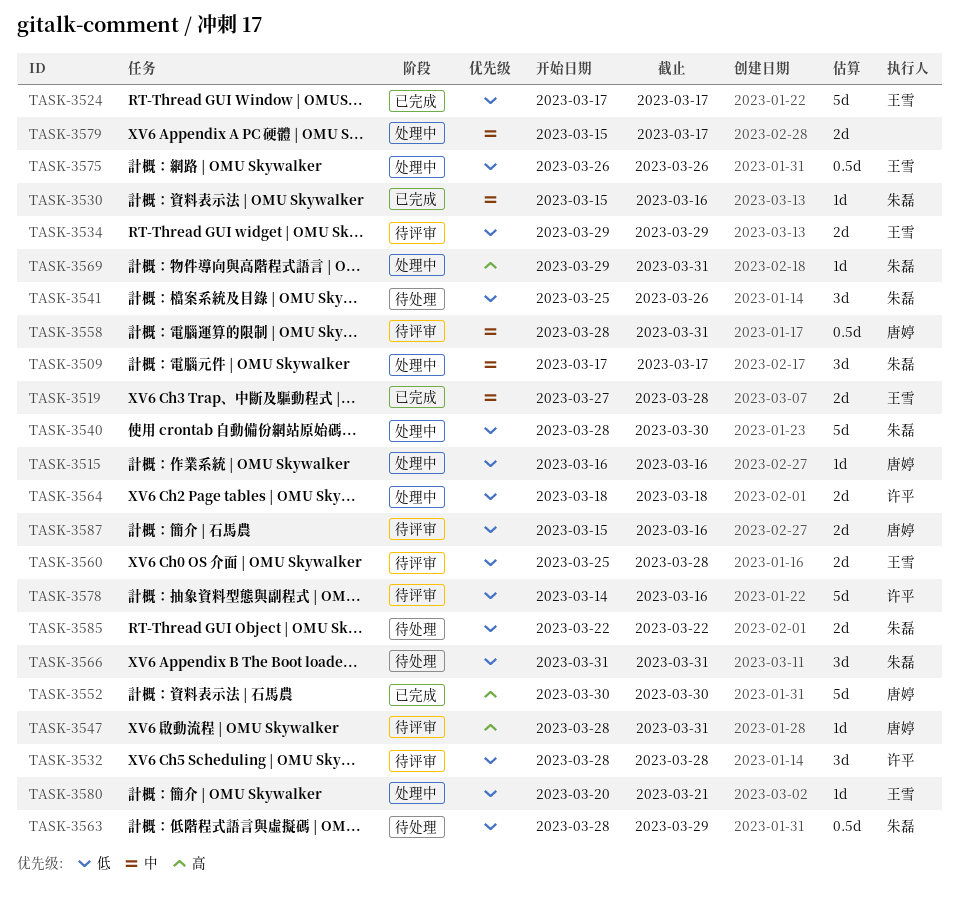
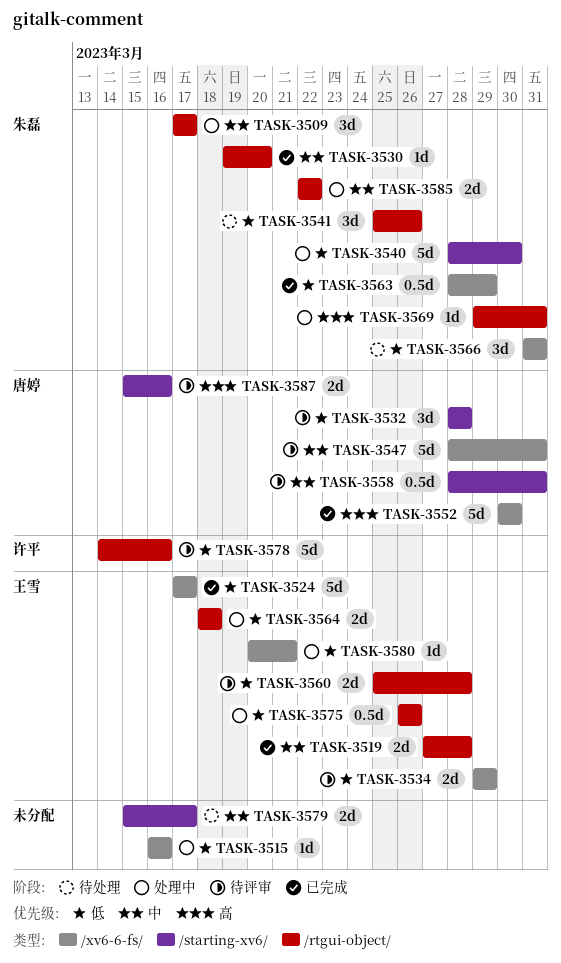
TASK-3515, owner: 唐婷 -> none
TASK-3530, start: Mar 15 -> Mar 19
TASK-3530, due: Mar 16 -> Mar 20
TASK-3532, owner: 许平 -> 唐婷
TASK-3547, priority: 高 -> 中
TASK-3547, estimate: 1d -> 5d
TASK-3563, status: 待处理 -> 已完成
TASK-3564, owner: 许平 -> 王雪
TASK-3579, status: 处理中 -> 待处理
TASK-3585, status: 待处理 -> 处理中
TASK-3585, priority: 低 -> 中
TASK-3587, priority: 低 -> 高

